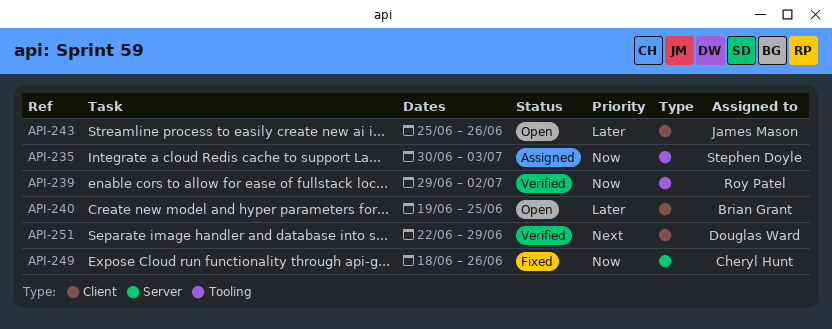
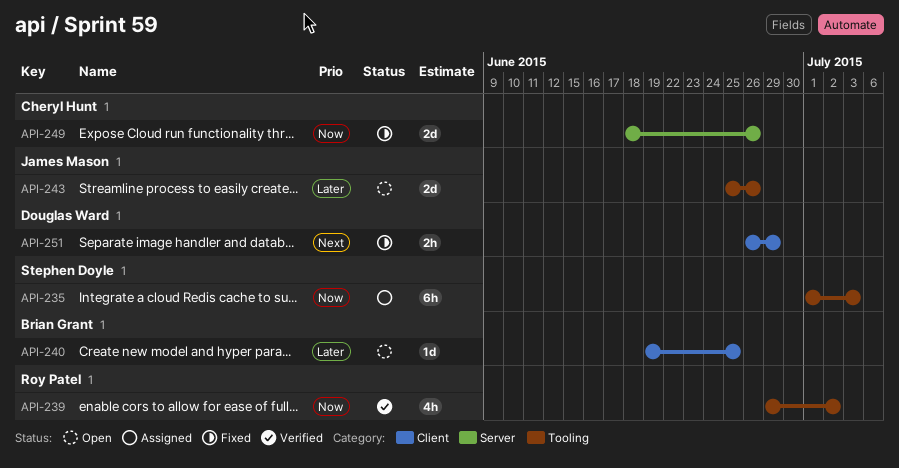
API-235, start: Jun 30 -> Jul 1
API-243, label: Client -> Tooling
API-251, status: Verified -> Fixed
API-251, start: Jun 22 -> Jun 26

